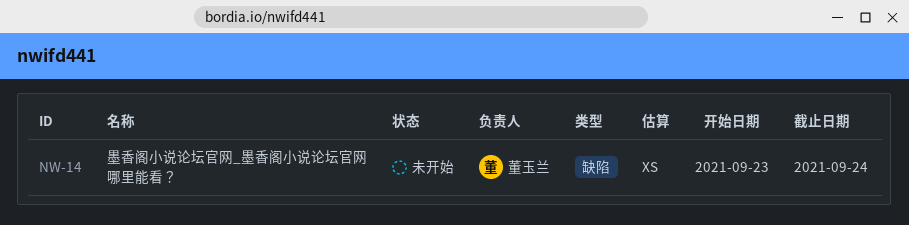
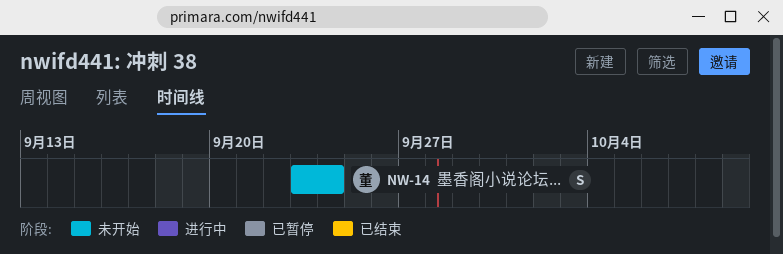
NW-14, estimate: XS -> S

